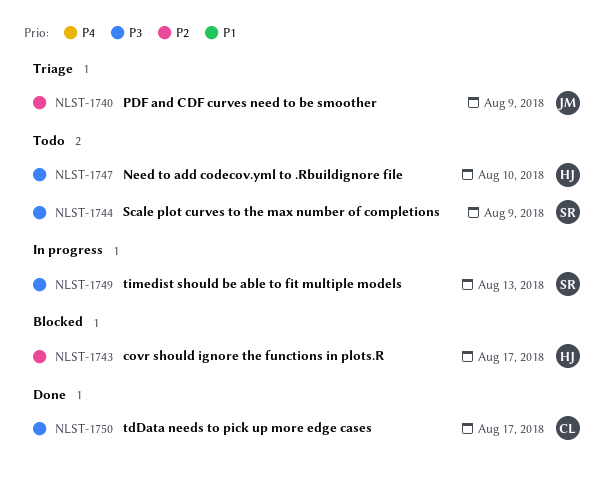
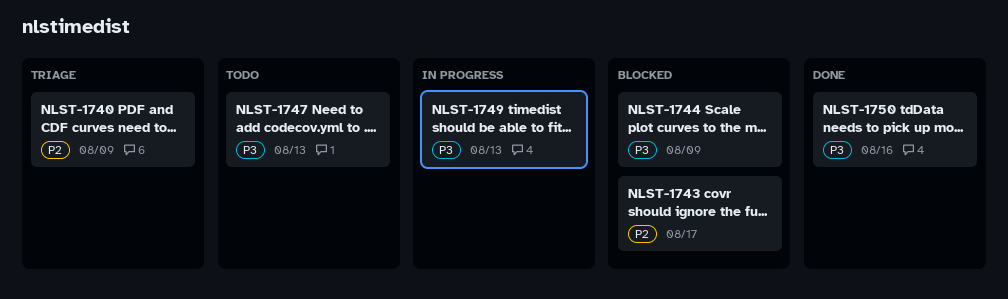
NLST-1744, status: Todo -> Blocked
NLST-1747, due: Aug 10 -> Aug 13
NLST-1750, due: Aug 17 -> Aug 16

